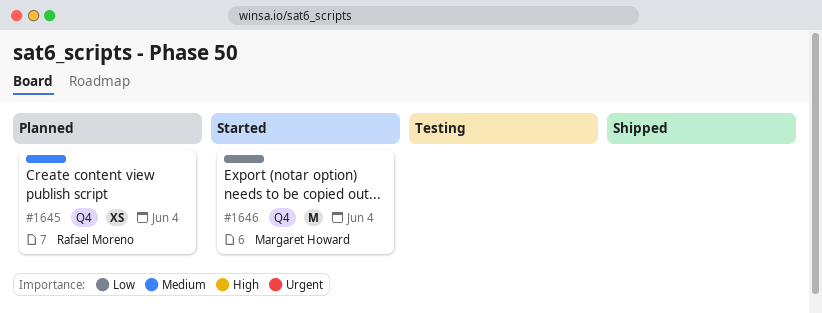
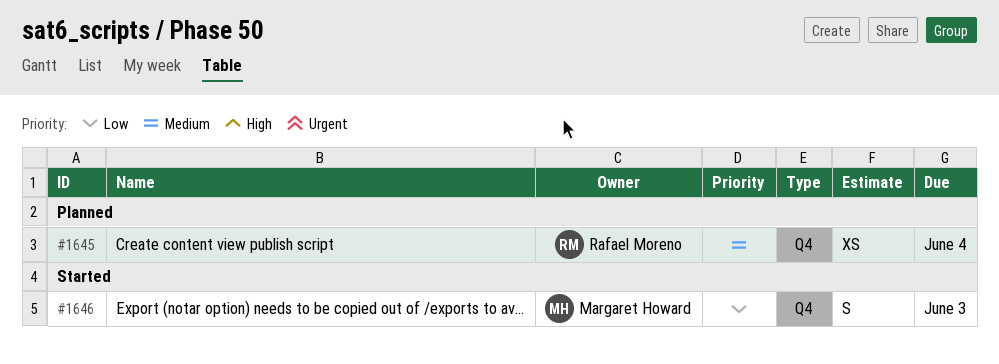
#1646, estimate: M -> S
#1646, due: Jun 4 -> Jun 3

